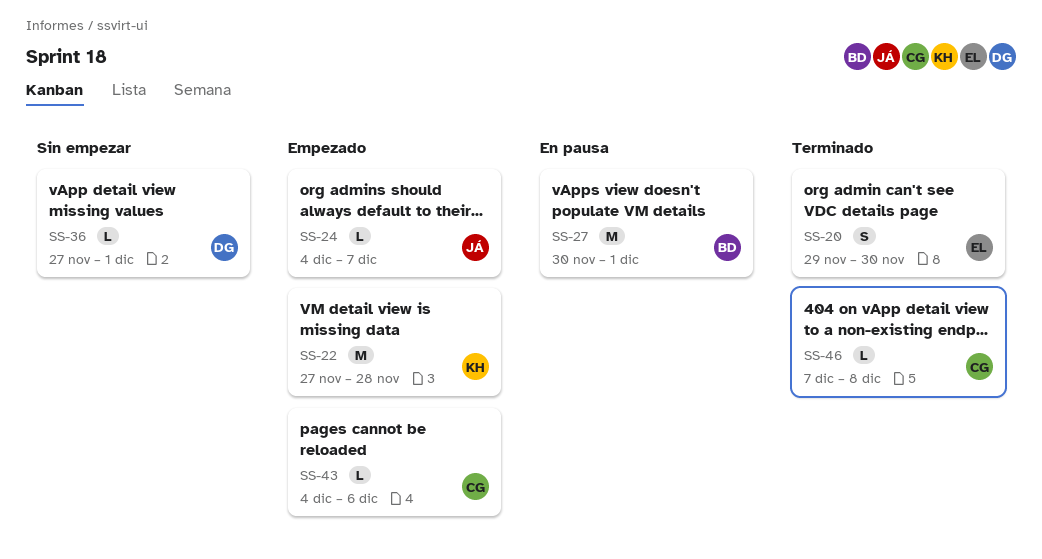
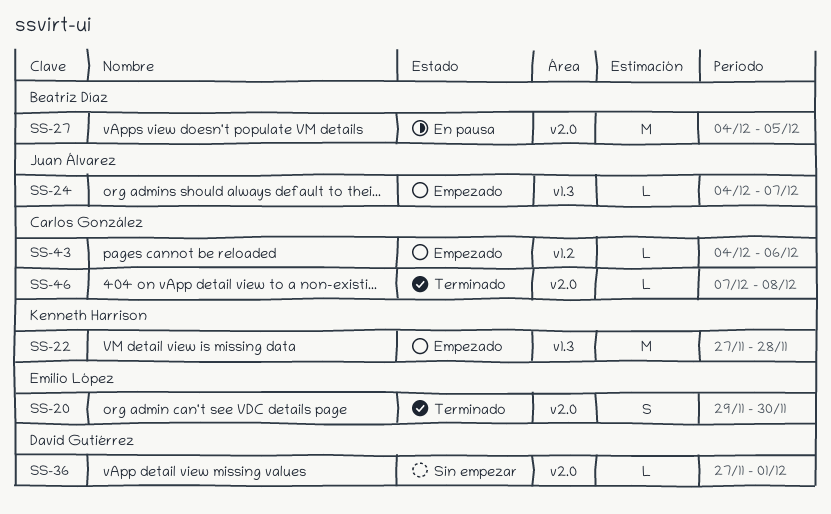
SS-27, start: Nov 30 -> Dec 4
SS-27, due: Dec 1 -> Dec 5

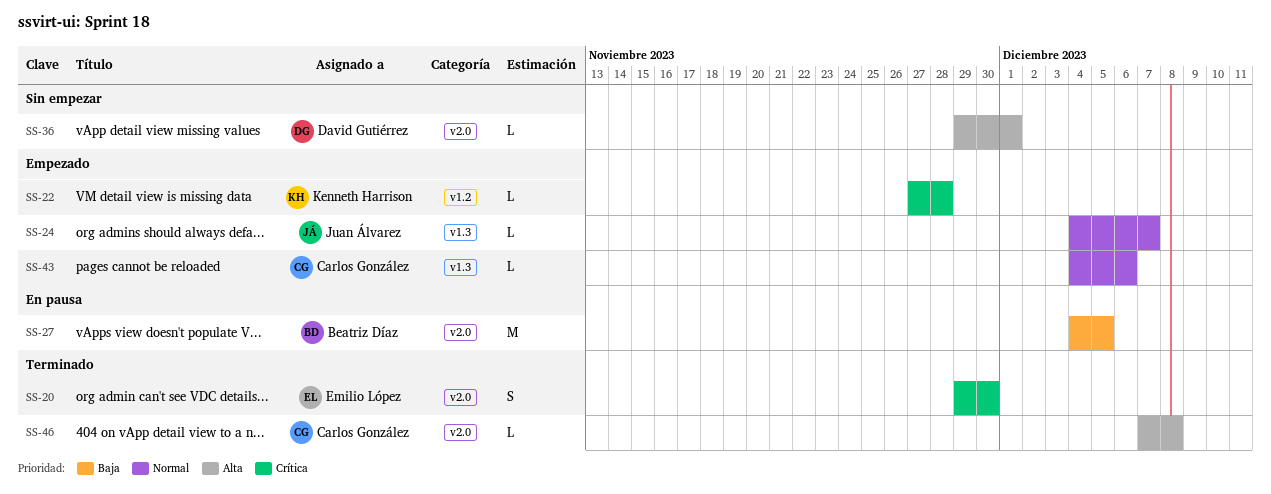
SS-22, label: v1.3 -> v1.2
SS-22, estimate: M -> L
SS-36, start: Nov 27 -> Nov 29
SS-43, label: v1.2 -> v1.3

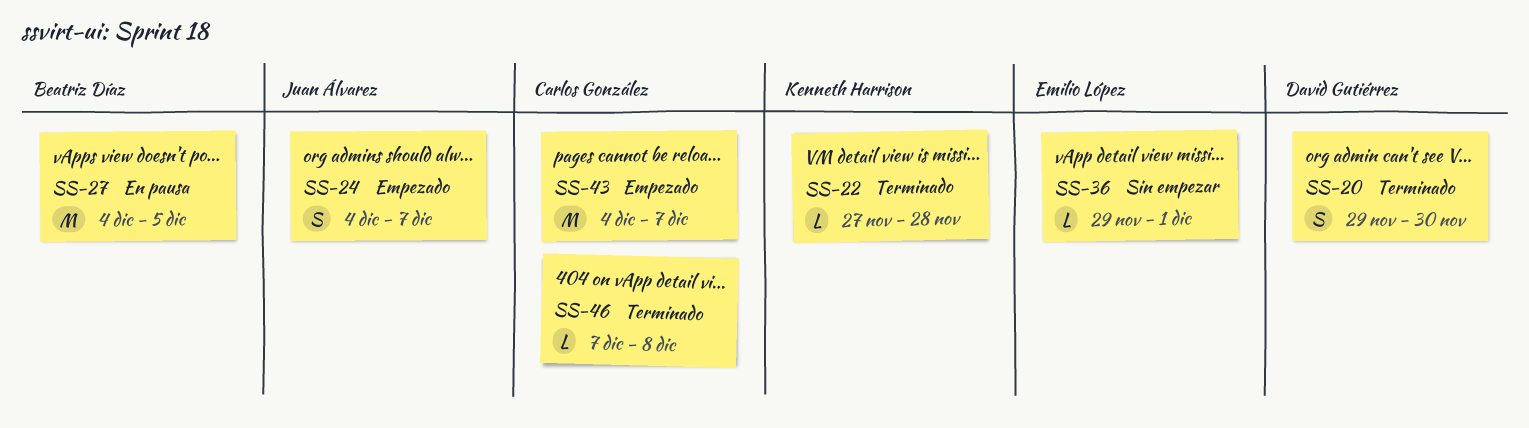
SS-20, owner: Emilio López -> David Gutiérrez
SS-22, status: Empezado -> Terminado
SS-24, estimate: L -> S
SS-36, owner: David Gutiérrez -> Emilio López
SS-43, estimate: L -> M
SS-43, due: Dec 6 -> Dec 7

